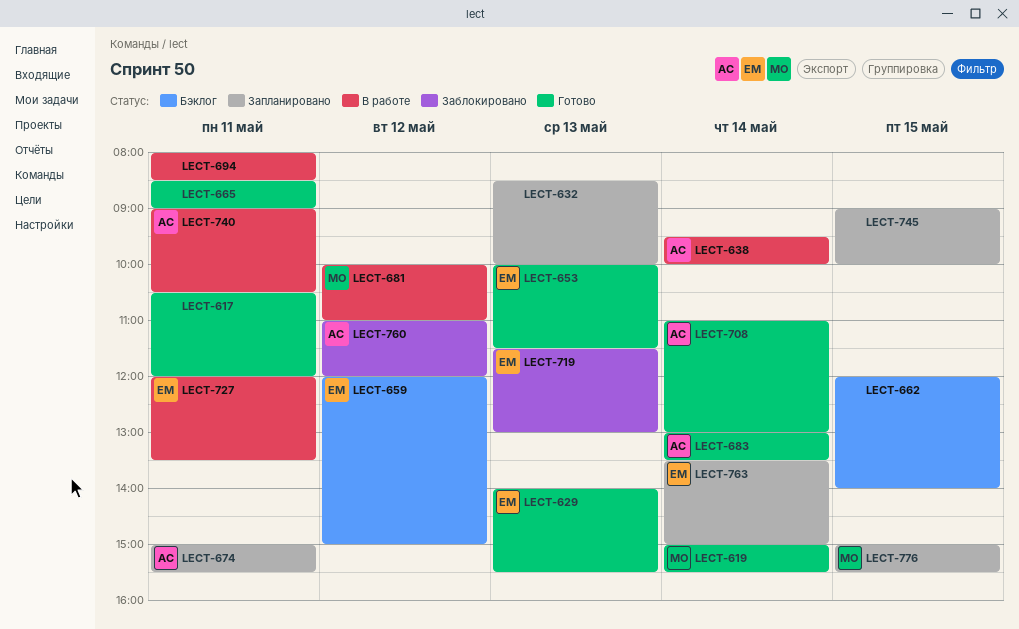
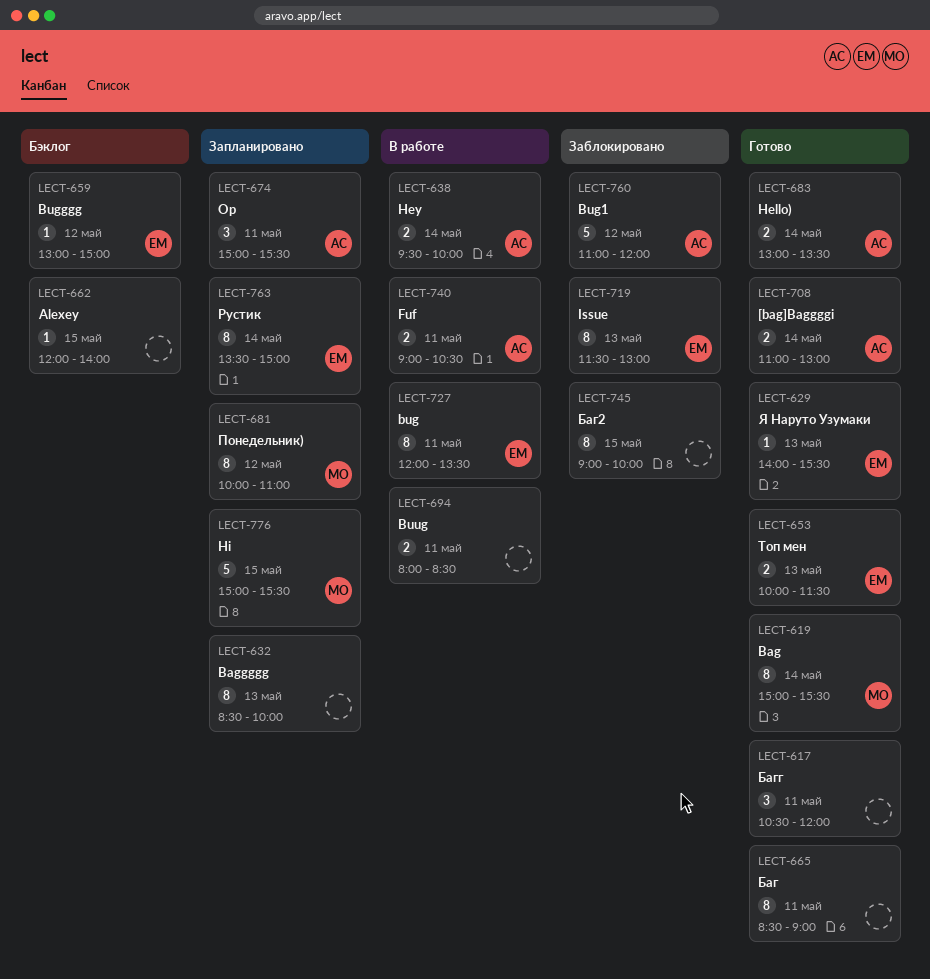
LECT-659, begins: 12:00 -> 13:00
LECT-681, status: В работе -> Запланировано
LECT-745, status: Запланировано -> Заблокировано

